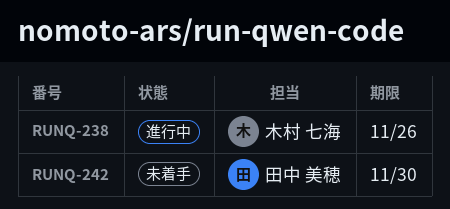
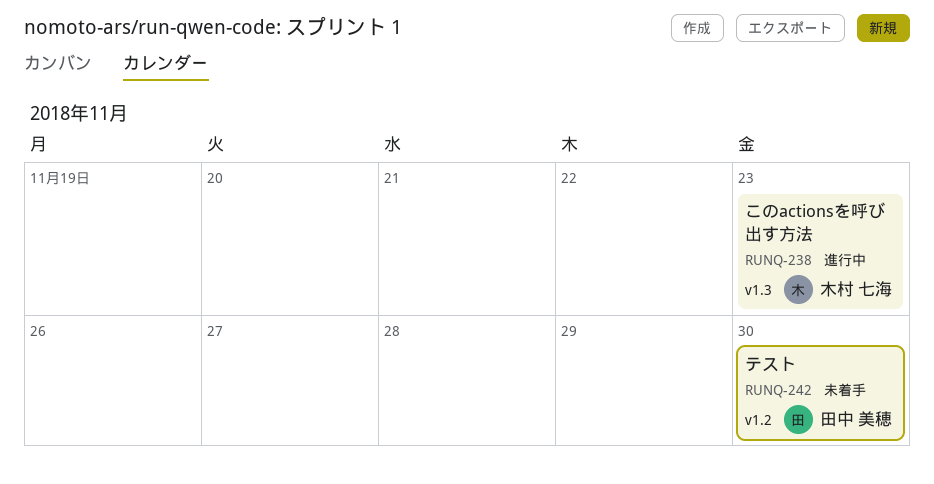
RUNQ-238, due: Nov 26 -> Nov 23

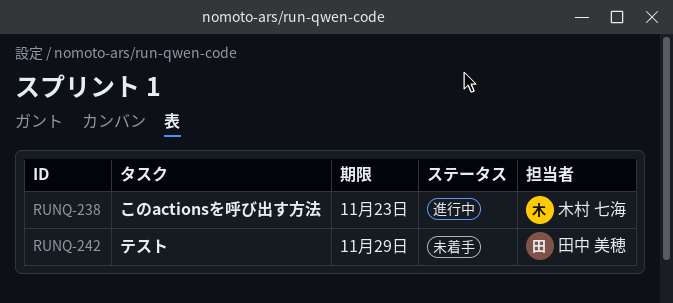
RUNQ-242, due: Nov 30 -> Nov 29

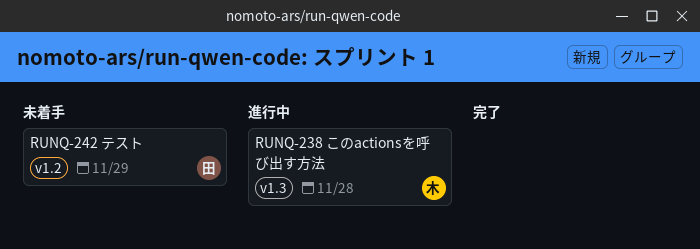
RUNQ-238, due: Nov 23 -> Nov 28

